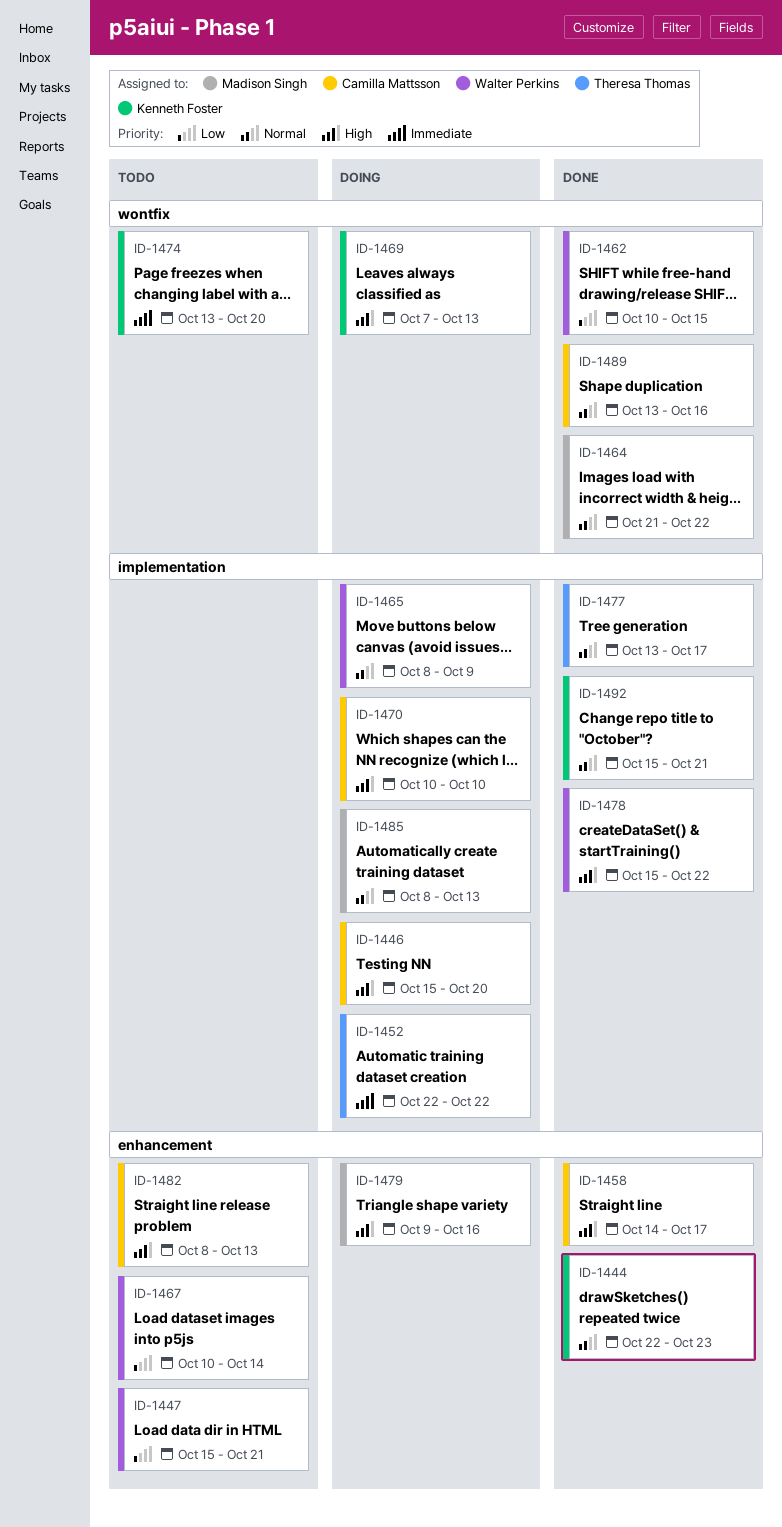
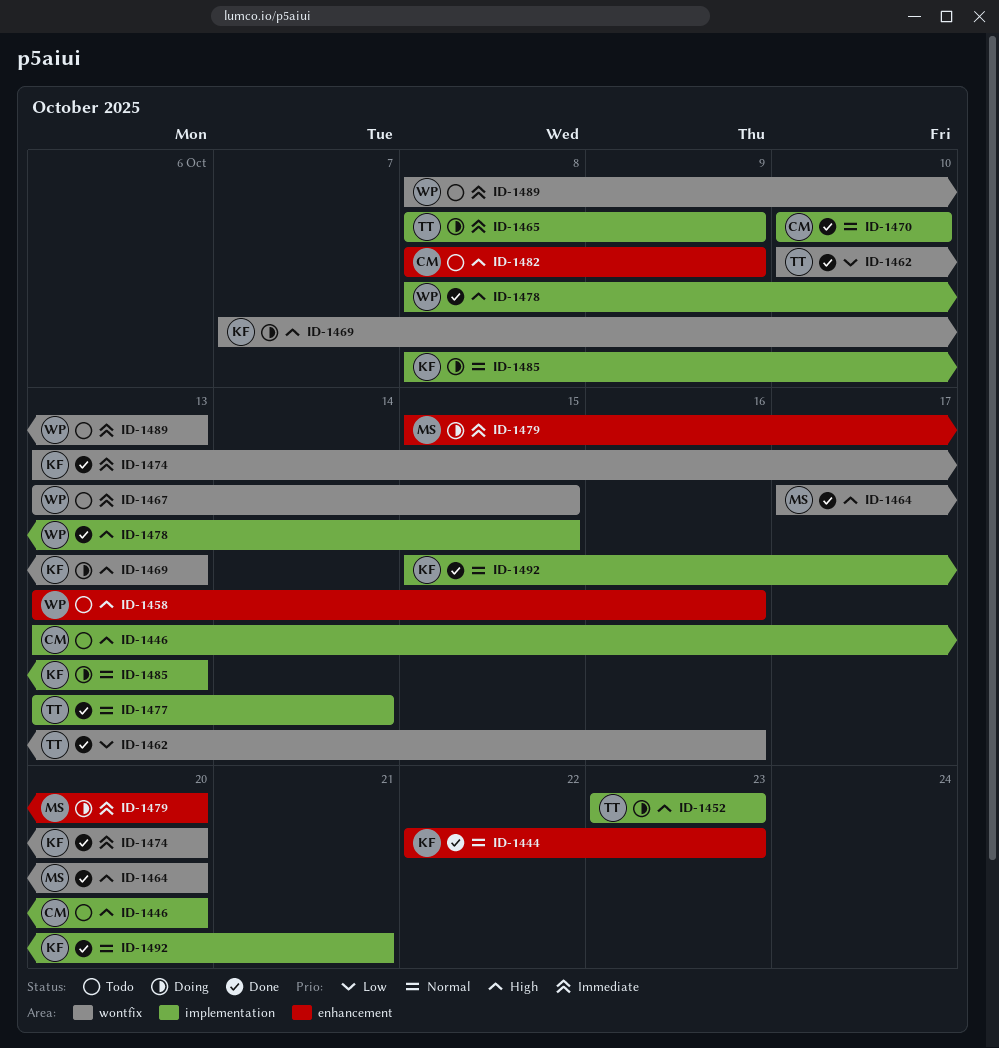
ID-1446, status: Doing -> Todo
ID-1446, start: Oct 15 -> Oct 13
ID-1447: present -> none
ID-1452, priority: Immediate -> High
ID-1452, start: Oct 22 -> Oct 23
ID-1452, due: Oct 22 -> Oct 23
ID-1458, status: Done -> Todo
ID-1458, owner: Camilla Mattsson -> Walter Perkins
ID-1458, start: Oct 14 -> Oct 13
ID-1458, due: Oct 17 -> Oct 16
ID-1462, owner: Walter Perkins -> Theresa Thomas
ID-1462, due: Oct 15 -> Oct 16
ID-1464, priority: Normal -> High
ID-1464, start: Oct 21 -> Oct 17
ID-1464, due: Oct 22 -> Oct 20
ID-1465, owner: Walter Perkins -> Theresa Thomas
ID-1465, priority: Normal -> Immediate
ID-1467, priority: Low -> Immediate
ID-1467, label: enhancement -> wontfix
ID-1467, start: Oct 10 -> Oct 13
ID-1467, due: Oct 14 -> Oct 15
ID-1470, status: Doing -> Done
ID-1470, priority: High -> Normal
ID-1474, status: Todo -> Done
ID-1477, due: Oct 17 -> Oct 14
ID-1478, start: Oct 15 -> Oct 8
ID-1478, due: Oct 22 -> Oct 15
ID-1479, priority: High -> Immediate
ID-1479, start: Oct 9 -> Oct 15
ID-1479, due: Oct 16 -> Oct 20
ID-1482, due: Oct 13 -> Oct 9
ID-1485, owner: Madison Singh -> Kenneth Foster
ID-1489, status: Done -> Todo
ID-1489, owner: Camilla Mattsson -> Walter Perkins
ID-1489, priority: Normal -> Immediate
ID-1489, start: Oct 13 -> Oct 8
ID-1489, due: Oct 16 -> Oct 13

